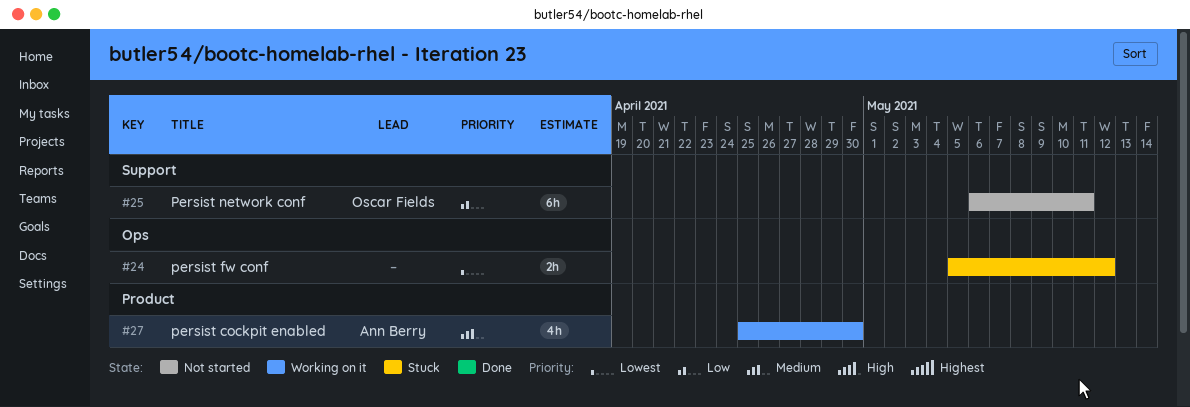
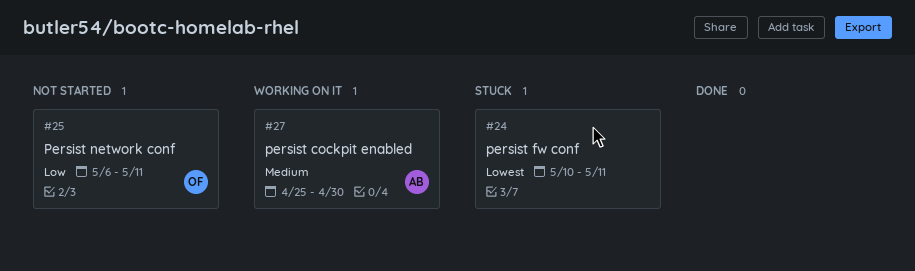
#24, start: May 5 -> May 10
#24, due: May 12 -> May 11

